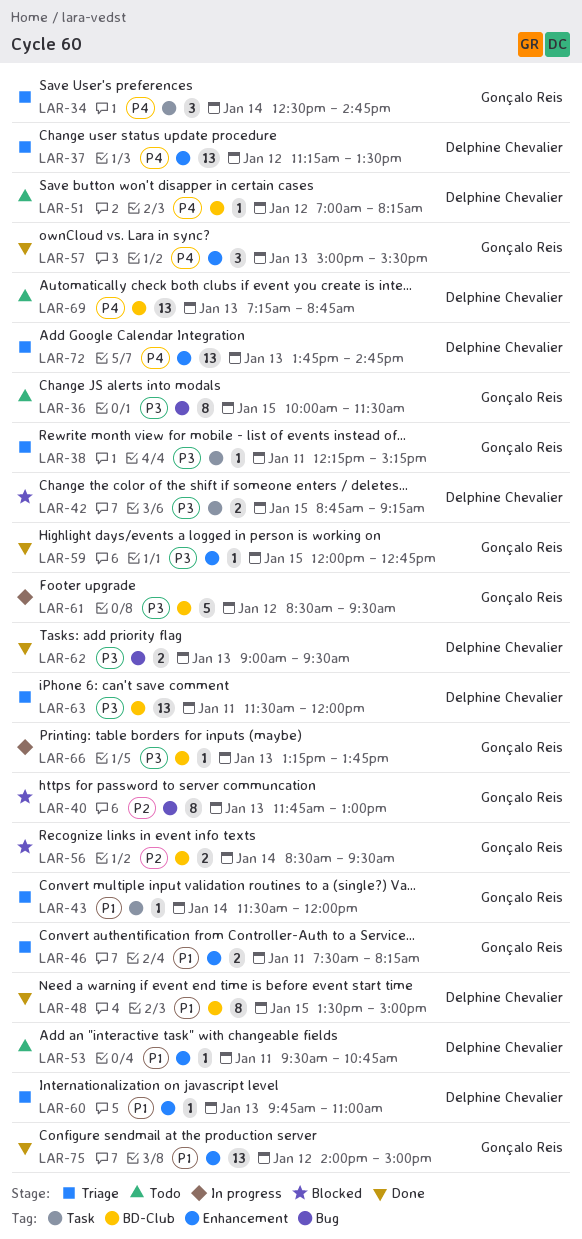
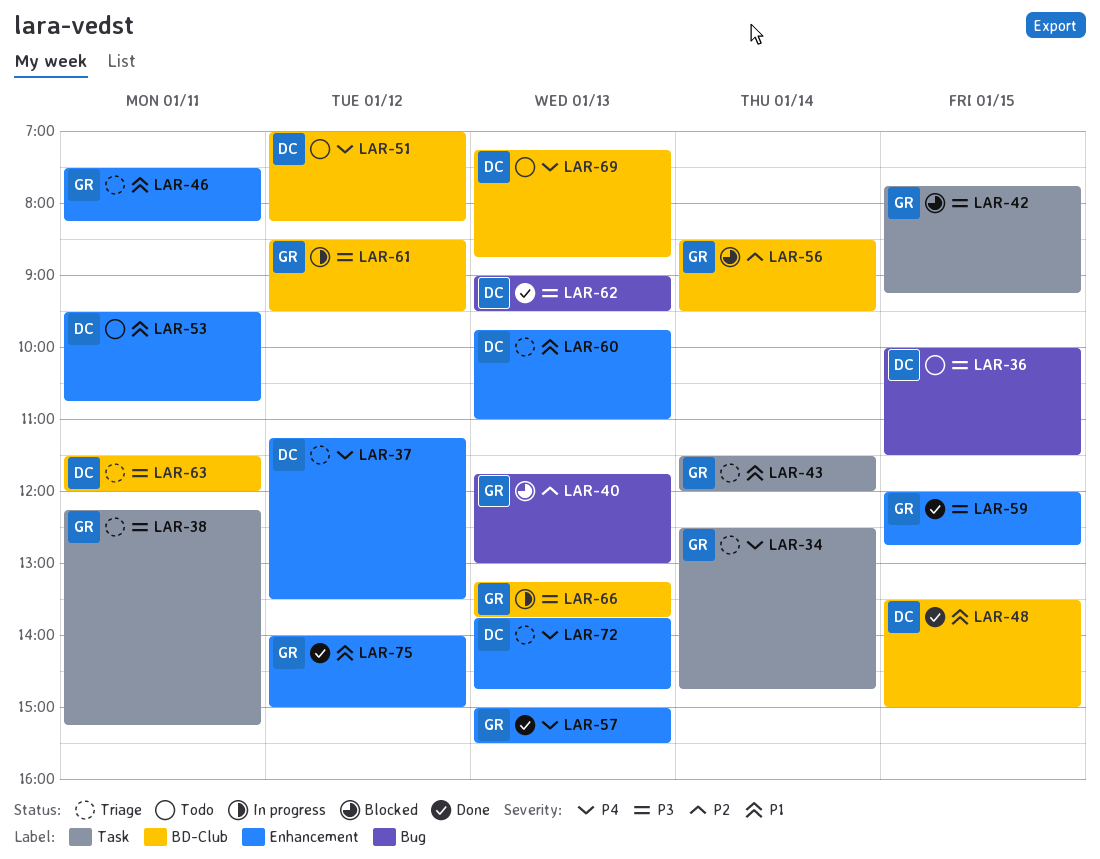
LAR-36, owner: Gonçalo Reis -> Delphine Chevalier
LAR-42, owner: Delphine Chevalier -> Gonçalo Reis
LAR-42, begins: 08:45 -> 07:45

